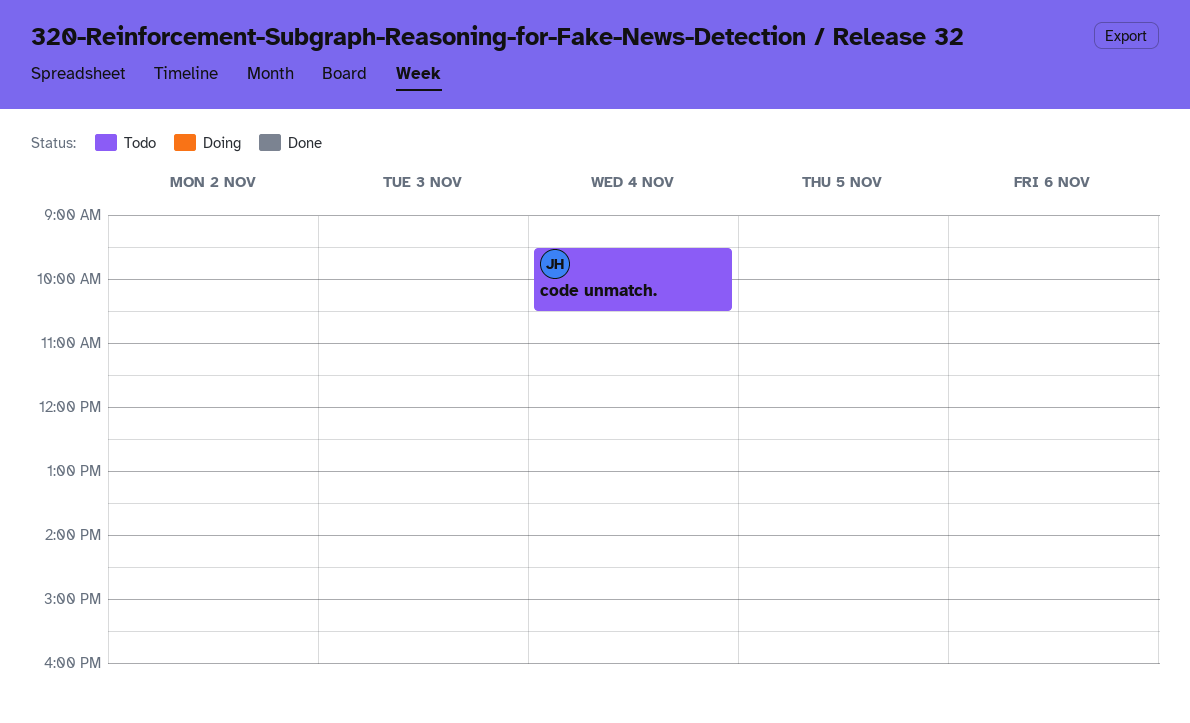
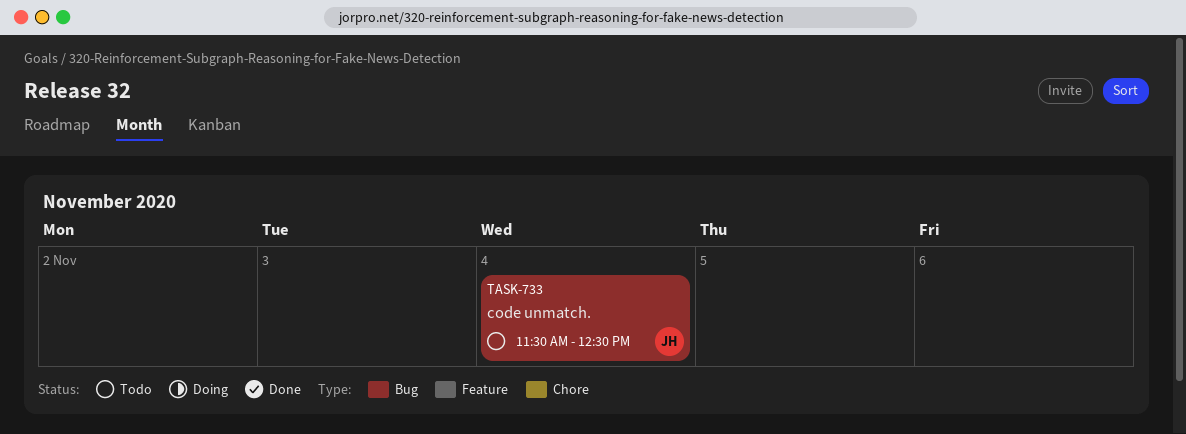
code unmatch., begins: 09:30 -> 11:30
code unmatch., ends: 10:30 -> 12:30

